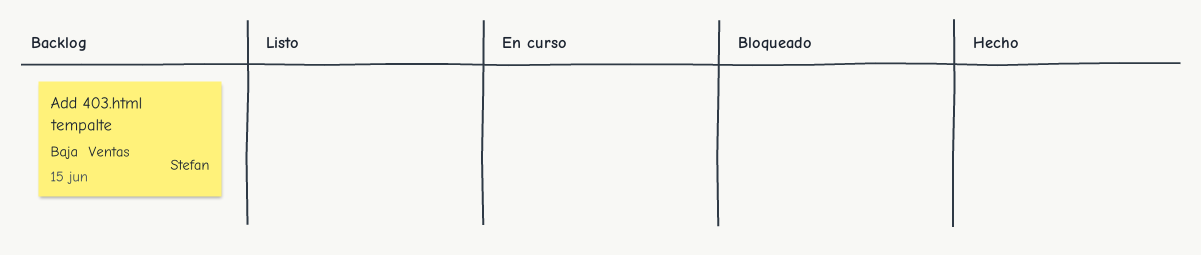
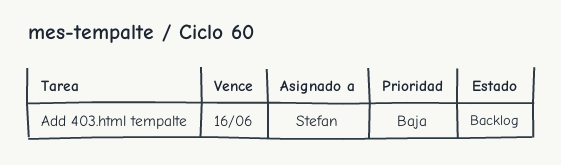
Add 403.html tempalte, due: Jun 15 -> Jun 16

